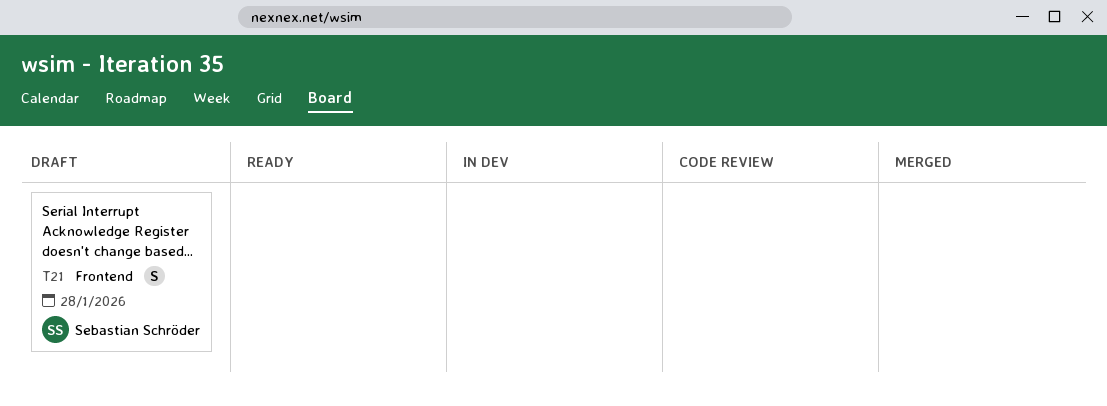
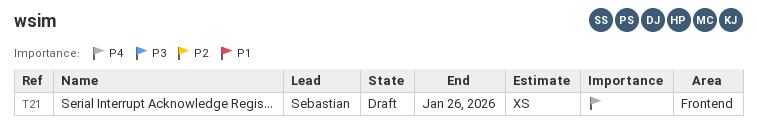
T21, estimate: S -> XS
T21, due: Jan 28 -> Jan 26

